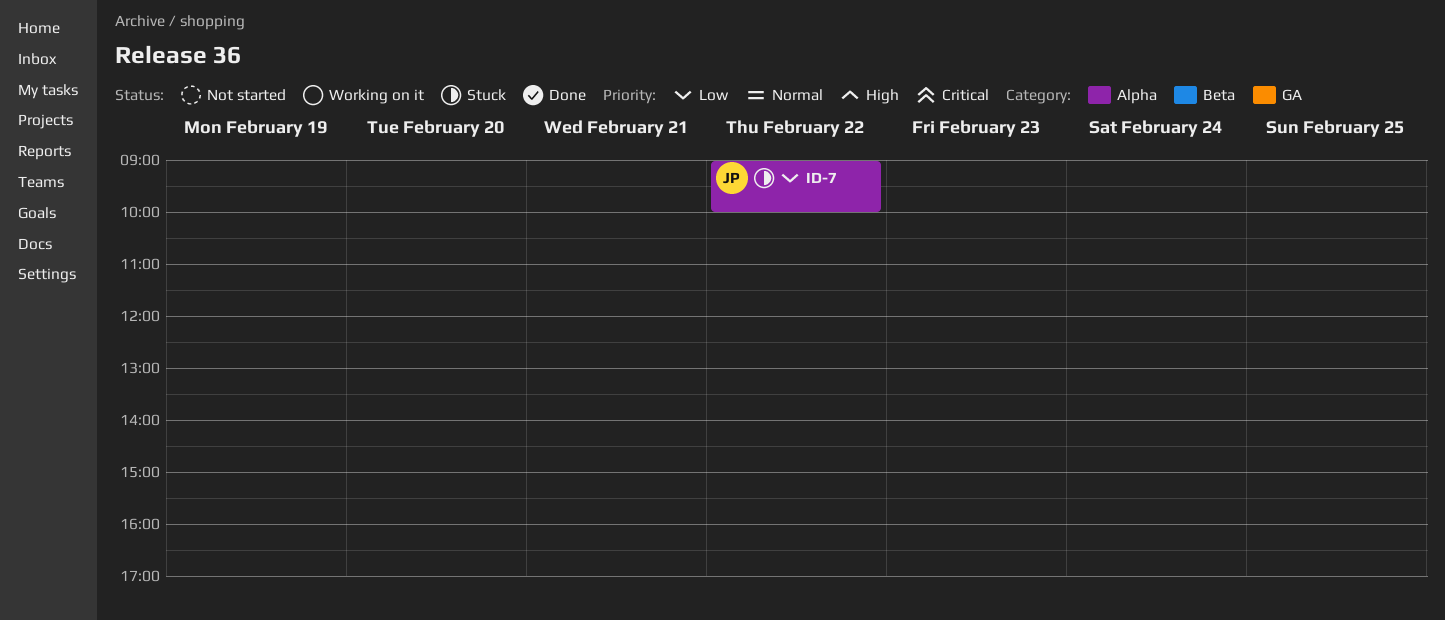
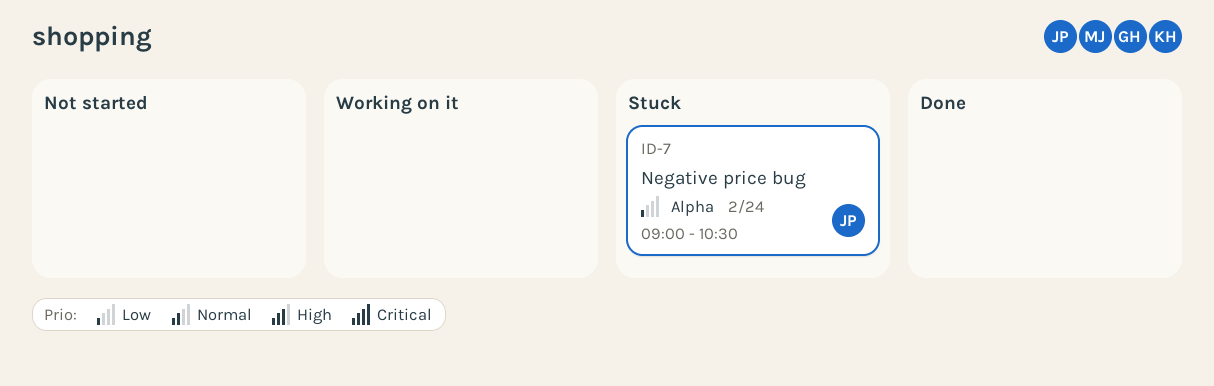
ID-7, day: Feb 22 -> Feb 24
ID-7, ends: 10:00 -> 10:30

